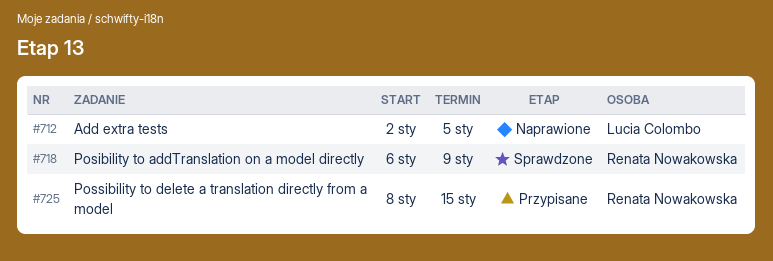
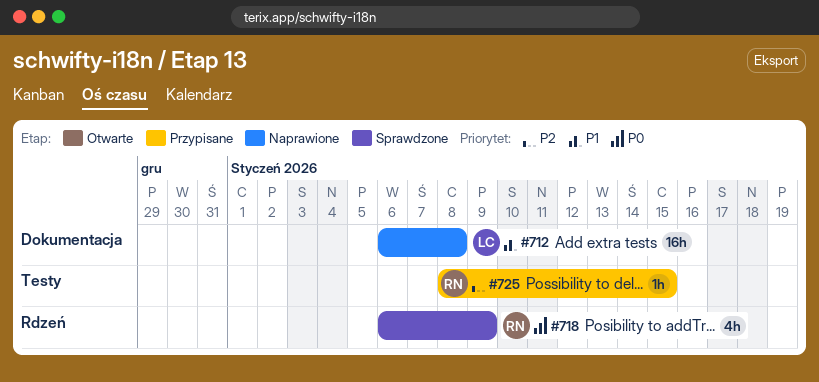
#712, start: Jan 2 -> Jan 6
#712, due: Jan 5 -> Jan 8

